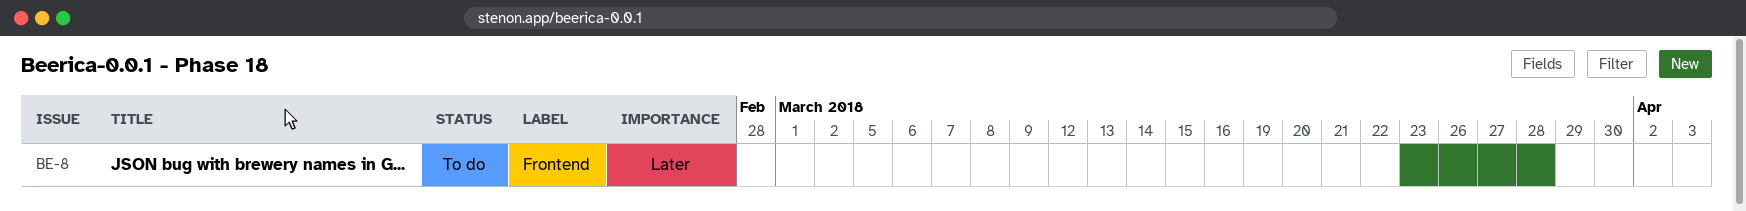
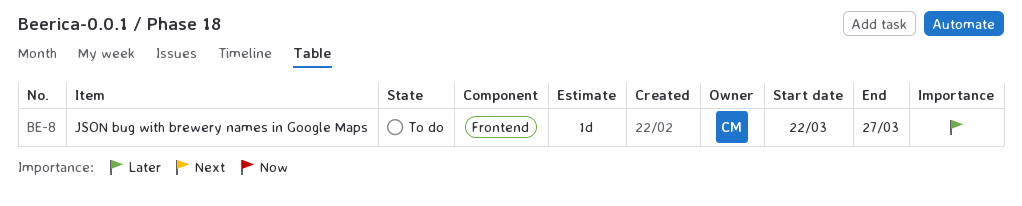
BE-8, start: Mar 23 -> Mar 22
BE-8, due: Mar 28 -> Mar 27

